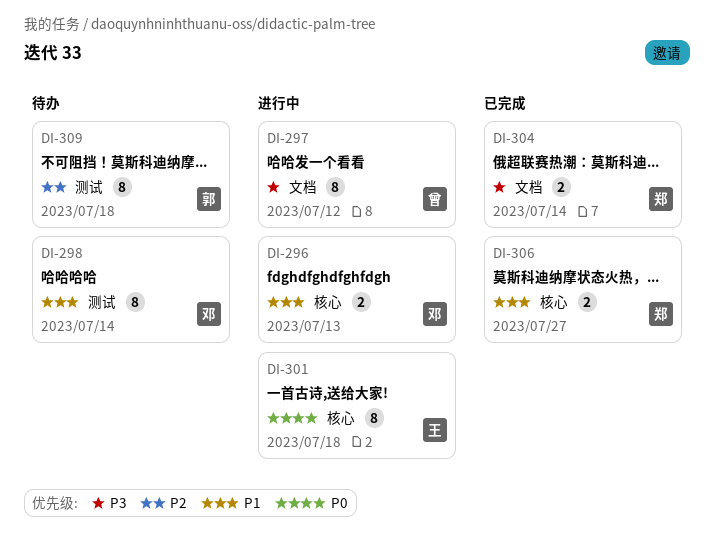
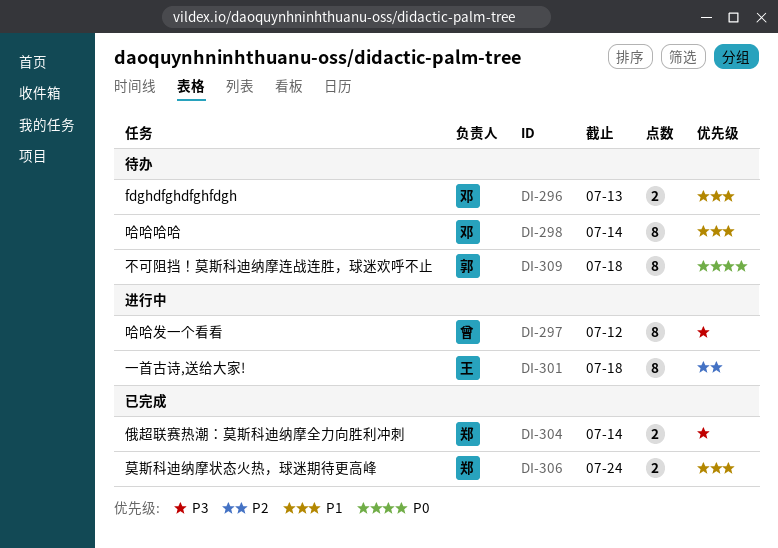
DI-296, status: 进行中 -> 待办
DI-301, priority: P0 -> P2
DI-306, due: Jul 27 -> Jul 24
DI-309, priority: P2 -> P0

